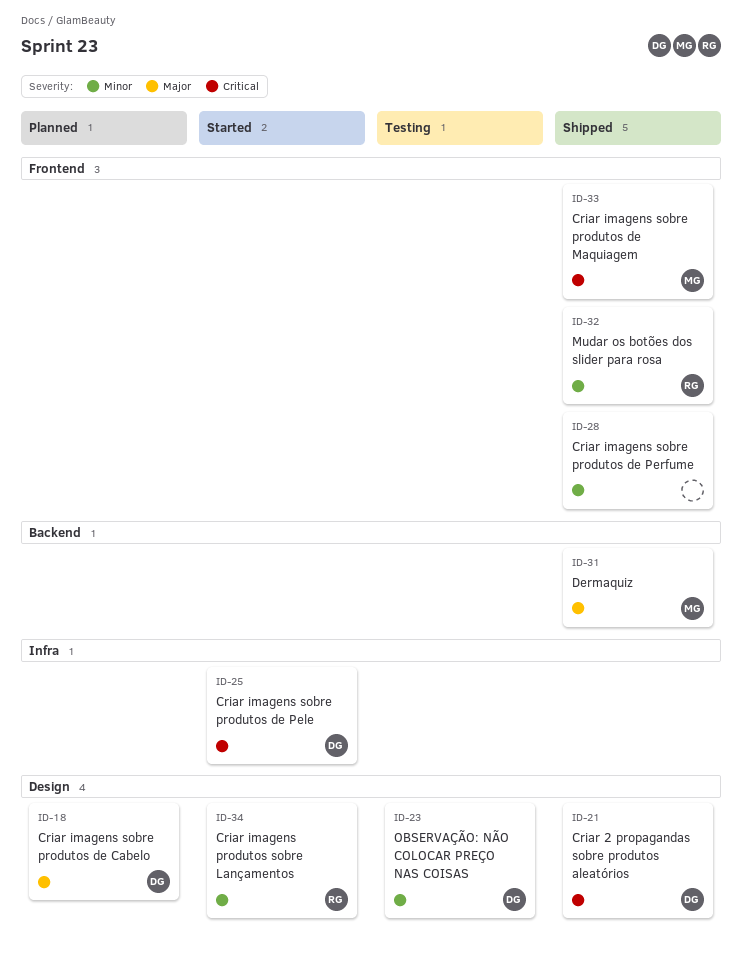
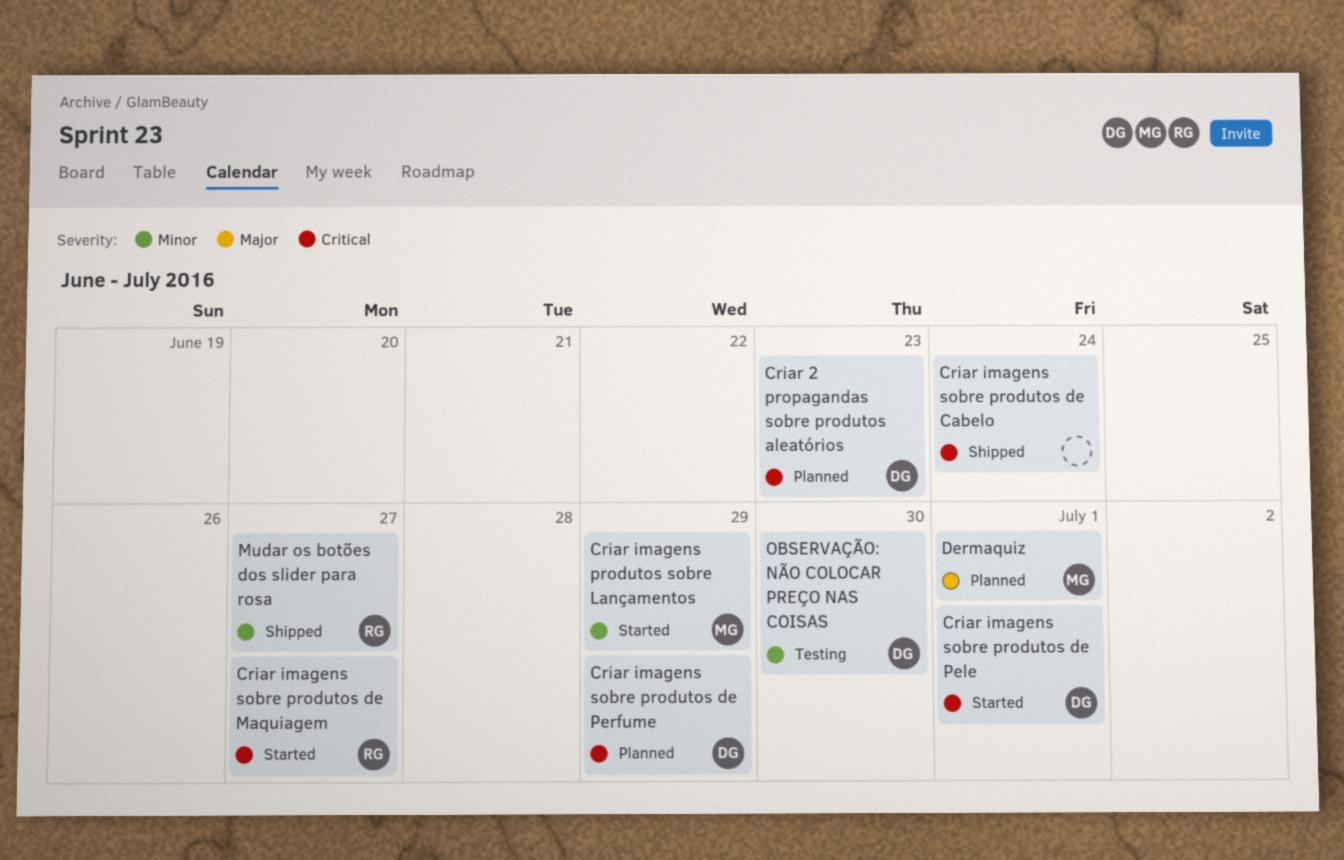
Criar 2 propagandas sobre produtos aleatórios, status: Shipped -> Planned
Criar imagens produtos sobre Lançamentos, owner: RG -> MG
Criar imagens sobre produtos de Cabelo, status: Planned -> Shipped
Criar imagens sobre produtos de Cabelo, owner: DG -> none
Criar imagens sobre produtos de Cabelo, priority: Major -> Critical
Criar imagens sobre produtos de Maquiagem, status: Shipped -> Started
Criar imagens sobre produtos de Maquiagem, owner: MG -> RG
Criar imagens sobre produtos de Perfume, status: Shipped -> Planned
Criar imagens sobre produtos de Perfume, owner: none -> DG
Criar imagens sobre produtos de Perfume, priority: Minor -> Critical
Dermaquiz, status: Shipped -> Planned

